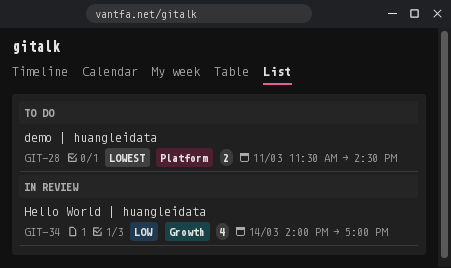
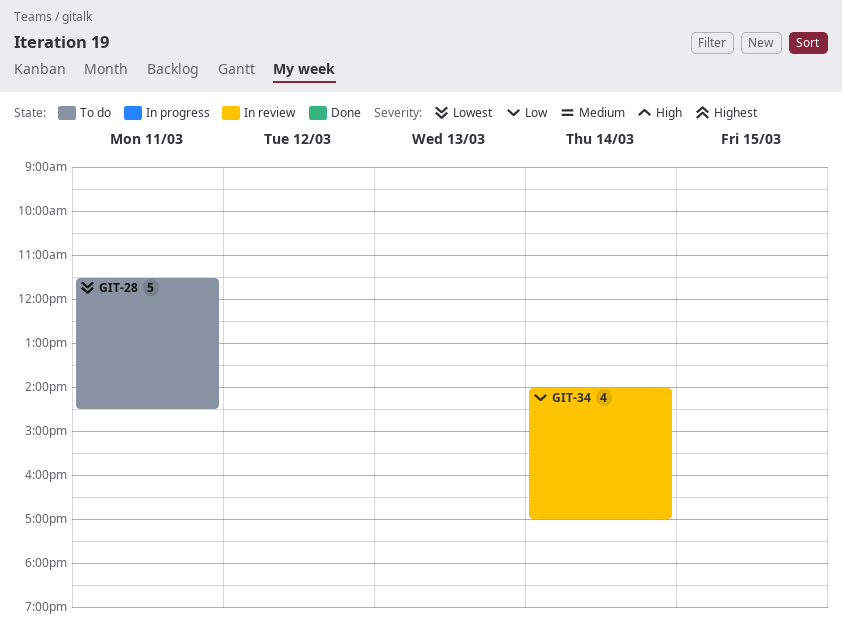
GIT-28, estimate: 2 -> 5

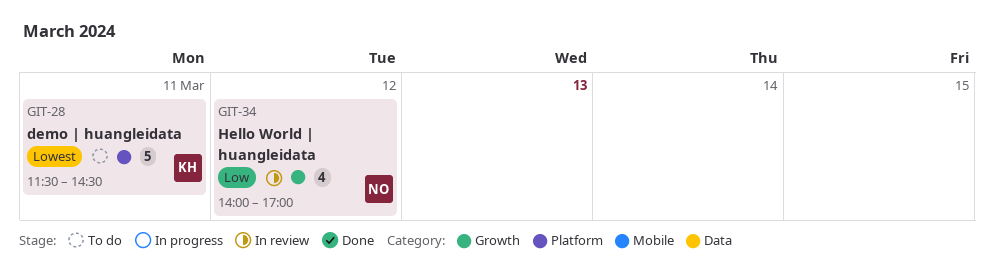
GIT-34, day: Mar 14 -> Mar 12

